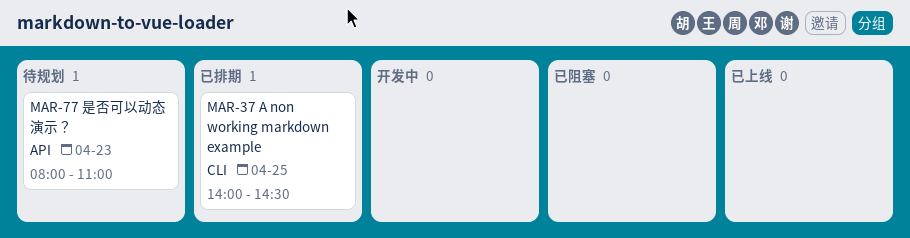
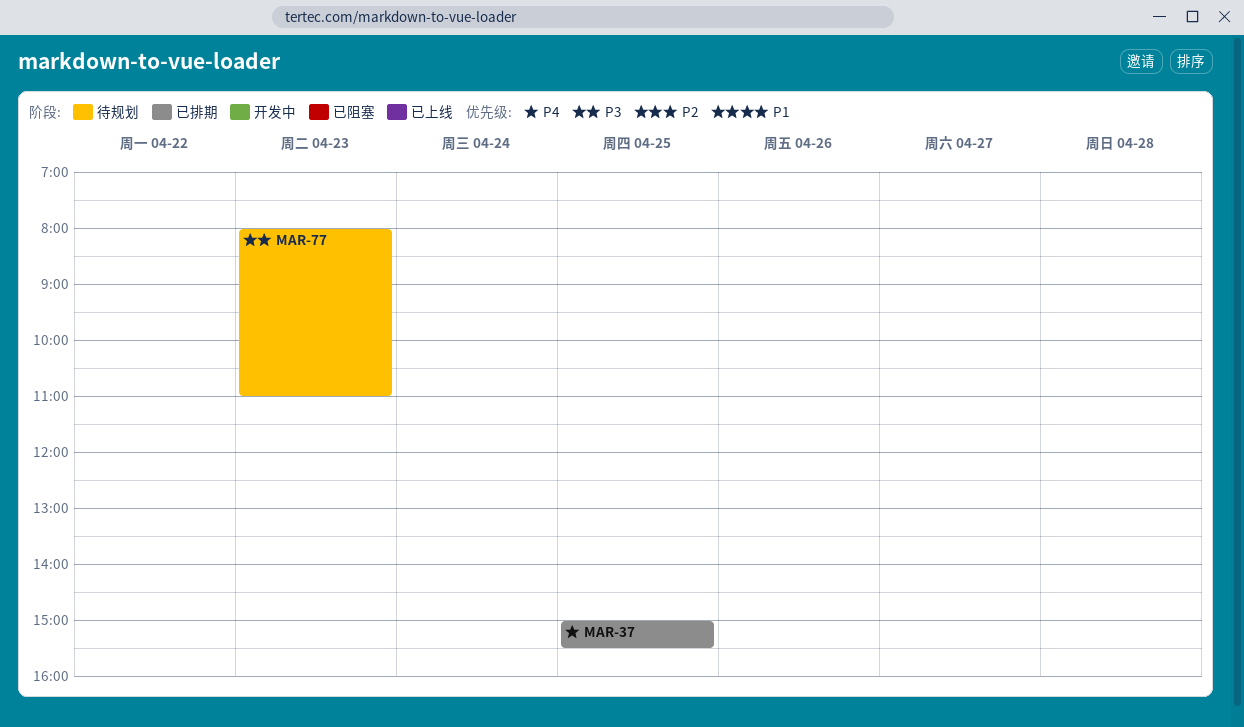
MAR-37, begins: 14:00 -> 15:00
MAR-37, ends: 14:30 -> 15:30

